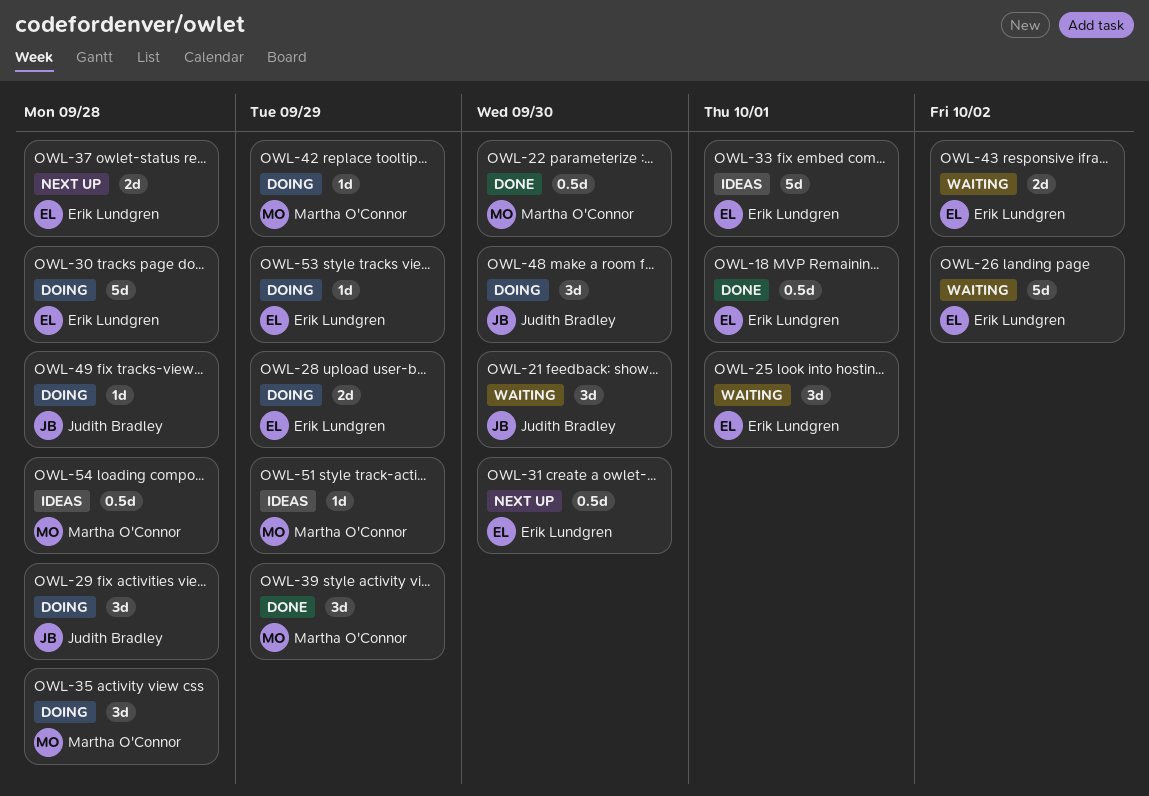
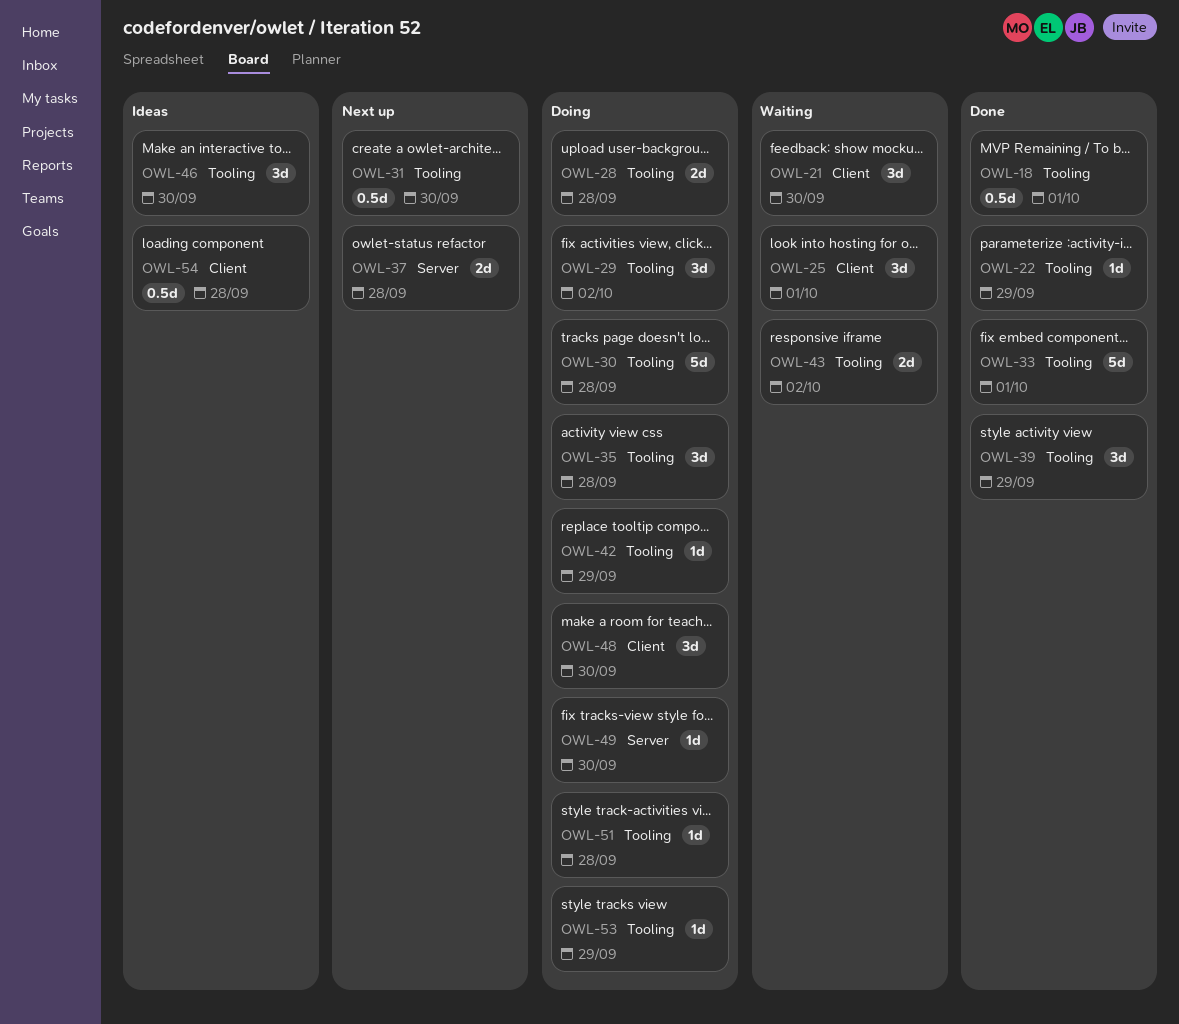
OWL-22, estimate: 0.5d -> 1d
OWL-22, due: Sep 30 -> Sep 29
OWL-26: present -> none
OWL-28, due: Sep 29 -> Sep 28
OWL-29, due: Sep 28 -> Oct 2
OWL-33, status: Ideas -> Done
OWL-46: none -> present
OWL-49, due: Sep 28 -> Sep 30
OWL-51, status: Ideas -> Doing
OWL-51, due: Sep 29 -> Sep 28

